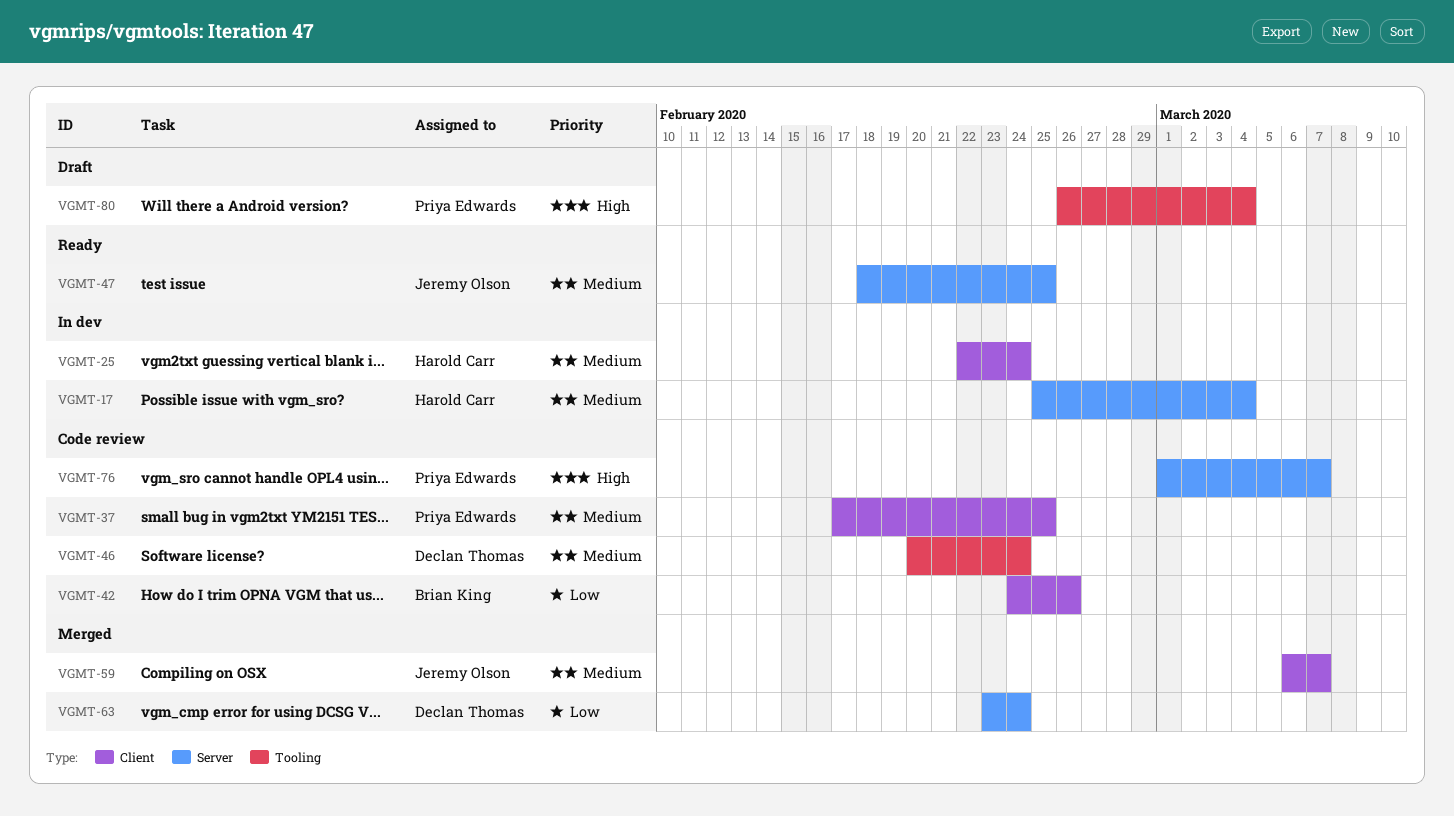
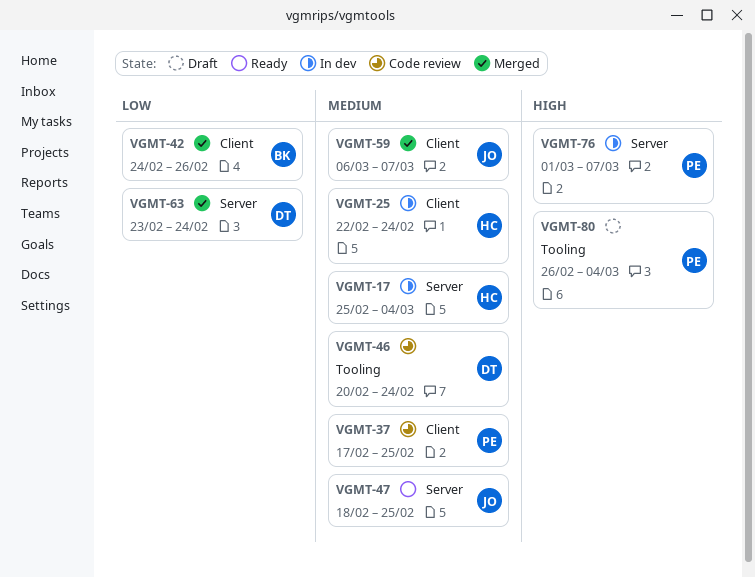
VGMT-42, status: Code review -> Merged
VGMT-76, status: Code review -> In dev

